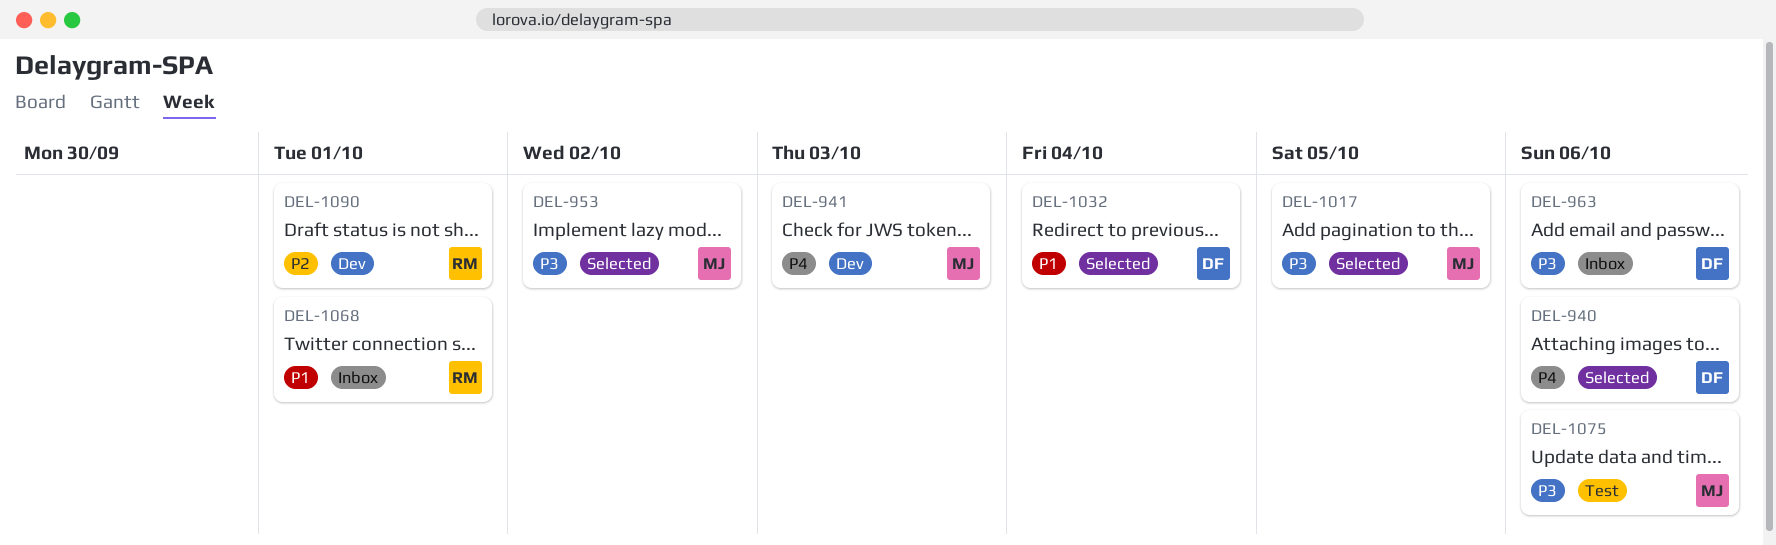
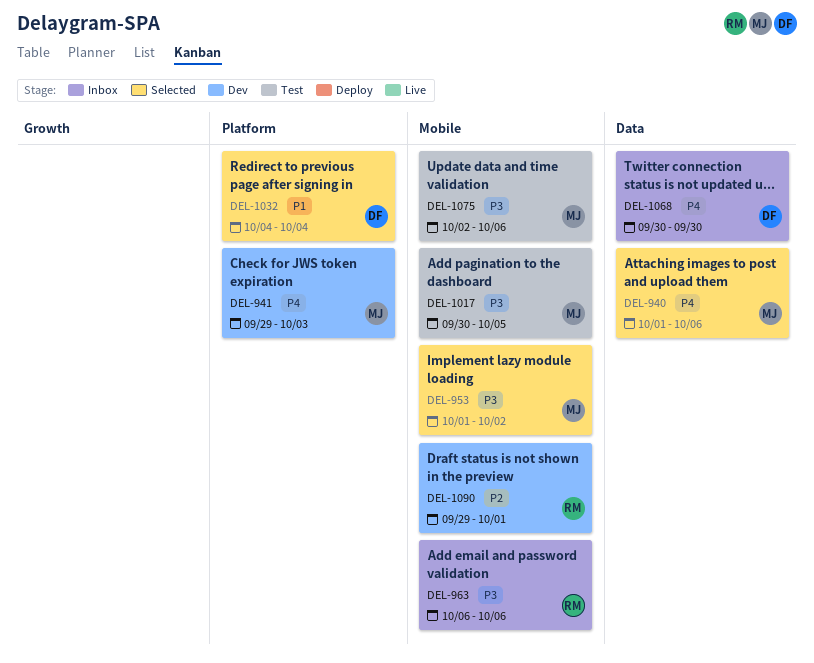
DEL-940, owner: DF -> MJ
DEL-963, owner: DF -> RM
DEL-1017, status: Selected -> Test
DEL-1068, owner: RM -> DF
DEL-1068, priority: P1 -> P4
DEL-1068, due: Oct 1 -> Sep 30

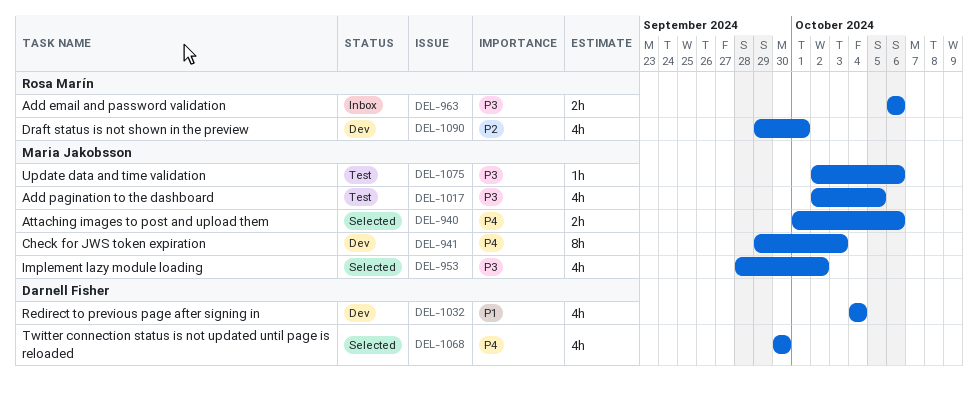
DEL-953, start: Oct 1 -> Sep 28
DEL-1017, start: Sep 30 -> Oct 2
DEL-1032, status: Selected -> Dev
DEL-1068, status: Inbox -> Selected

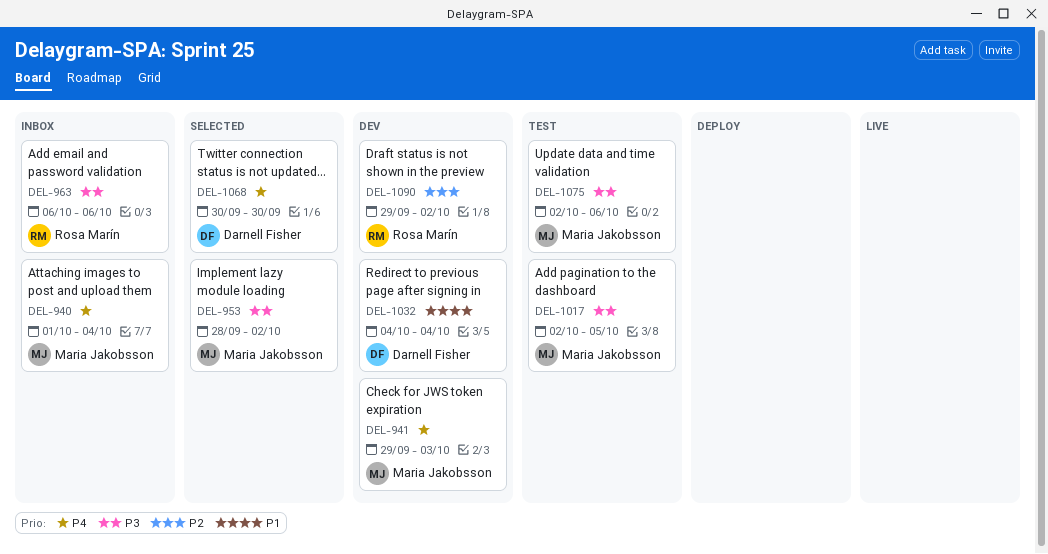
DEL-940, status: Selected -> Inbox
DEL-940, due: Oct 6 -> Oct 4
DEL-1090, due: Oct 1 -> Oct 2

